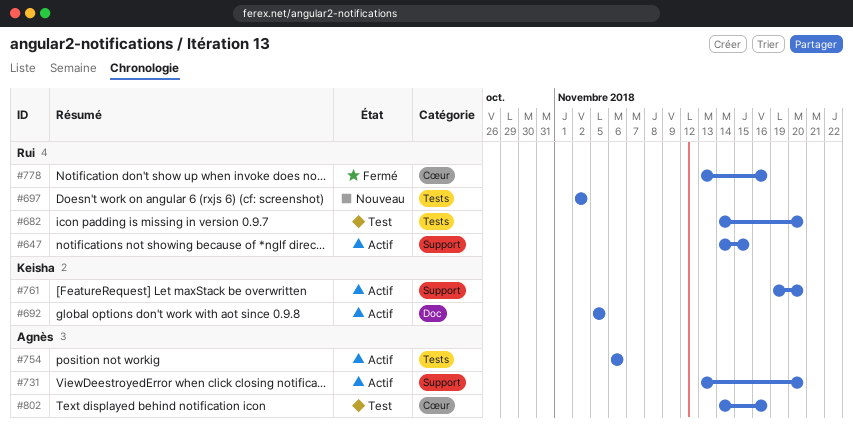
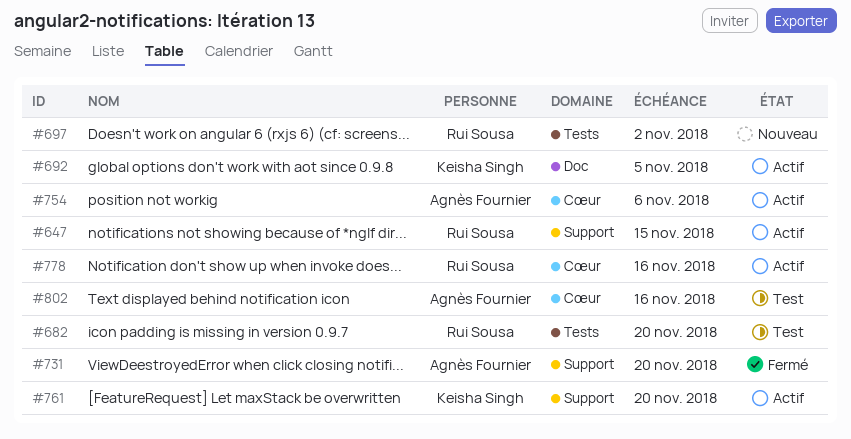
#731, status: Actif -> Fermé
#754, label: Tests -> Cœur
#778, status: Fermé -> Actif

